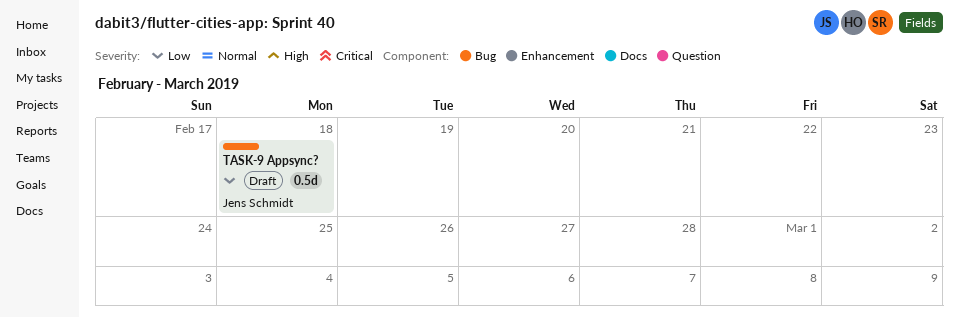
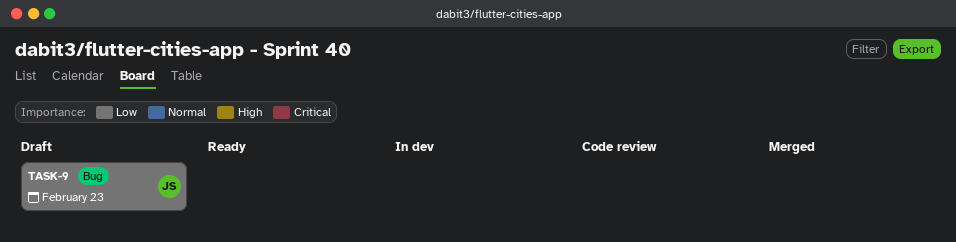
TASK-9, due: Feb 18 -> Feb 23

